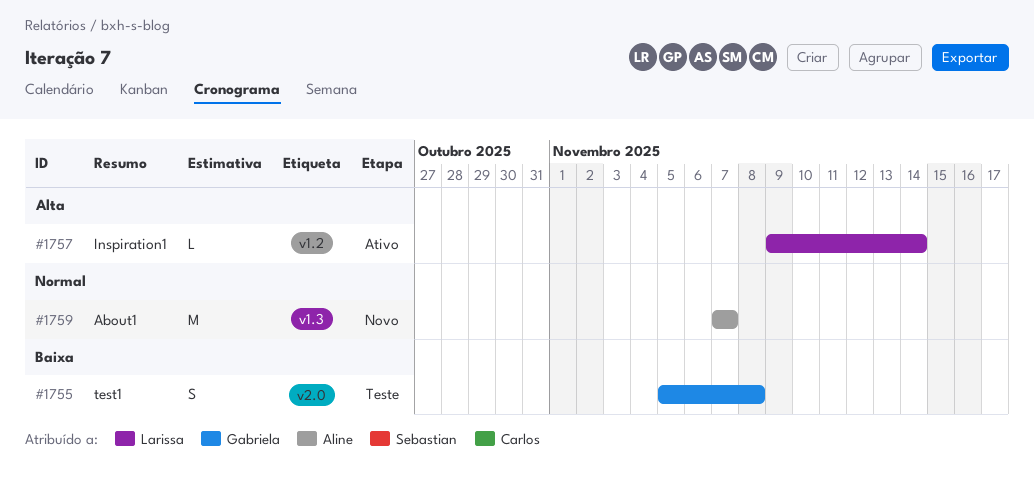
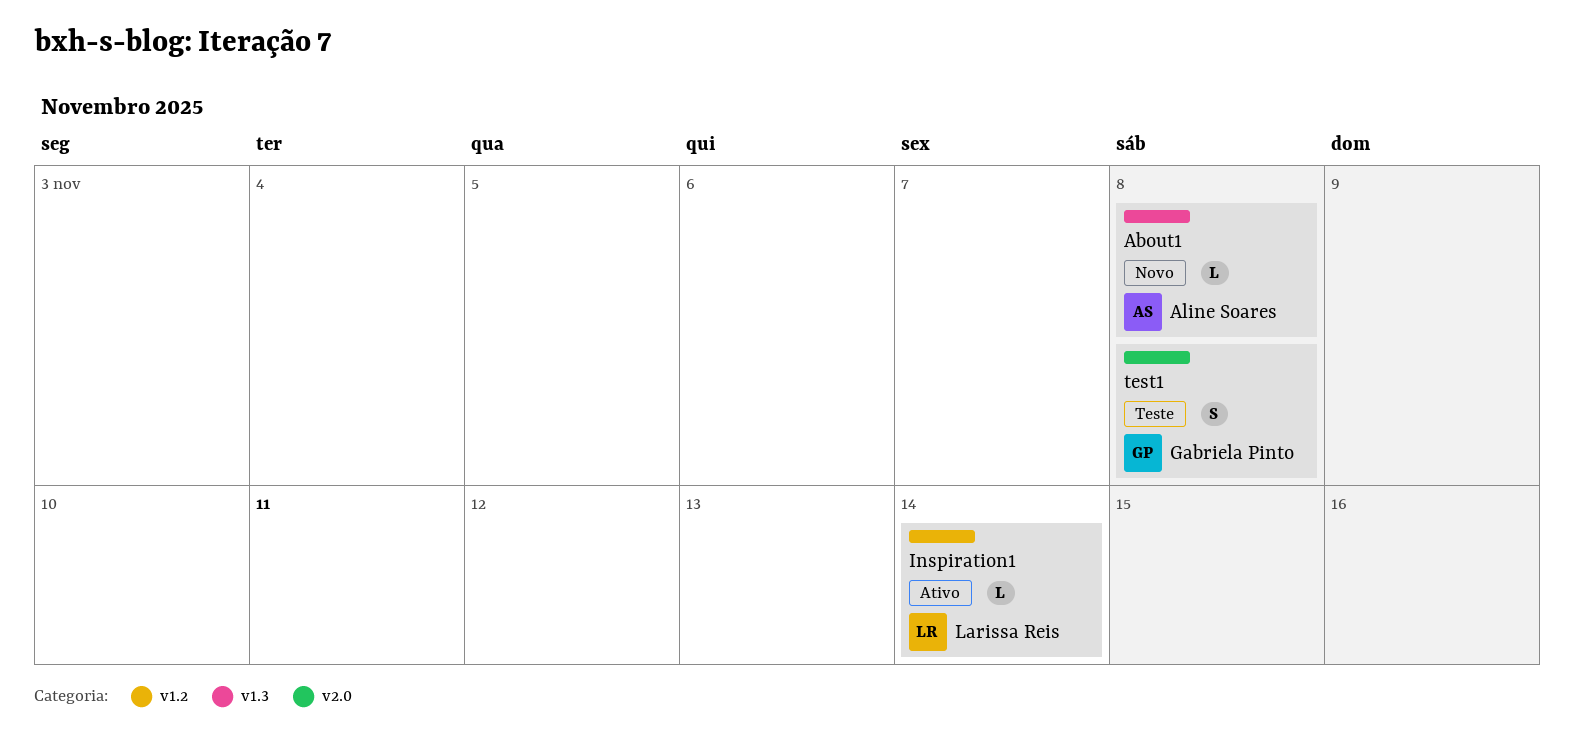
About1, estimate: M -> L
About1, due: Nov 7 -> Nov 8

